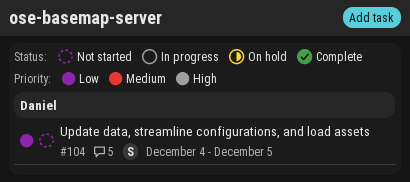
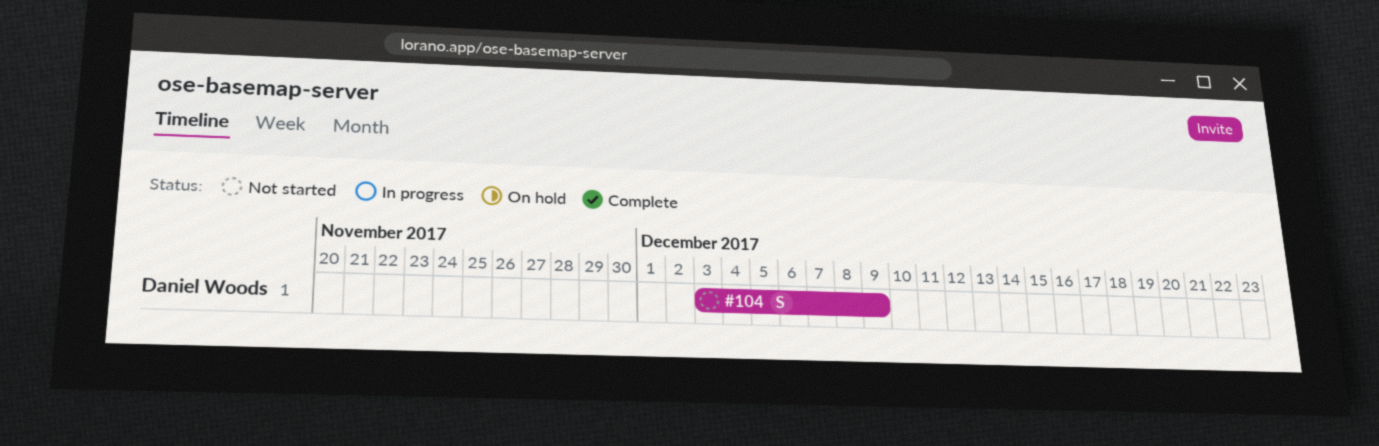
#104, start: Dec 4 -> Dec 3
#104, due: Dec 5 -> Dec 9

